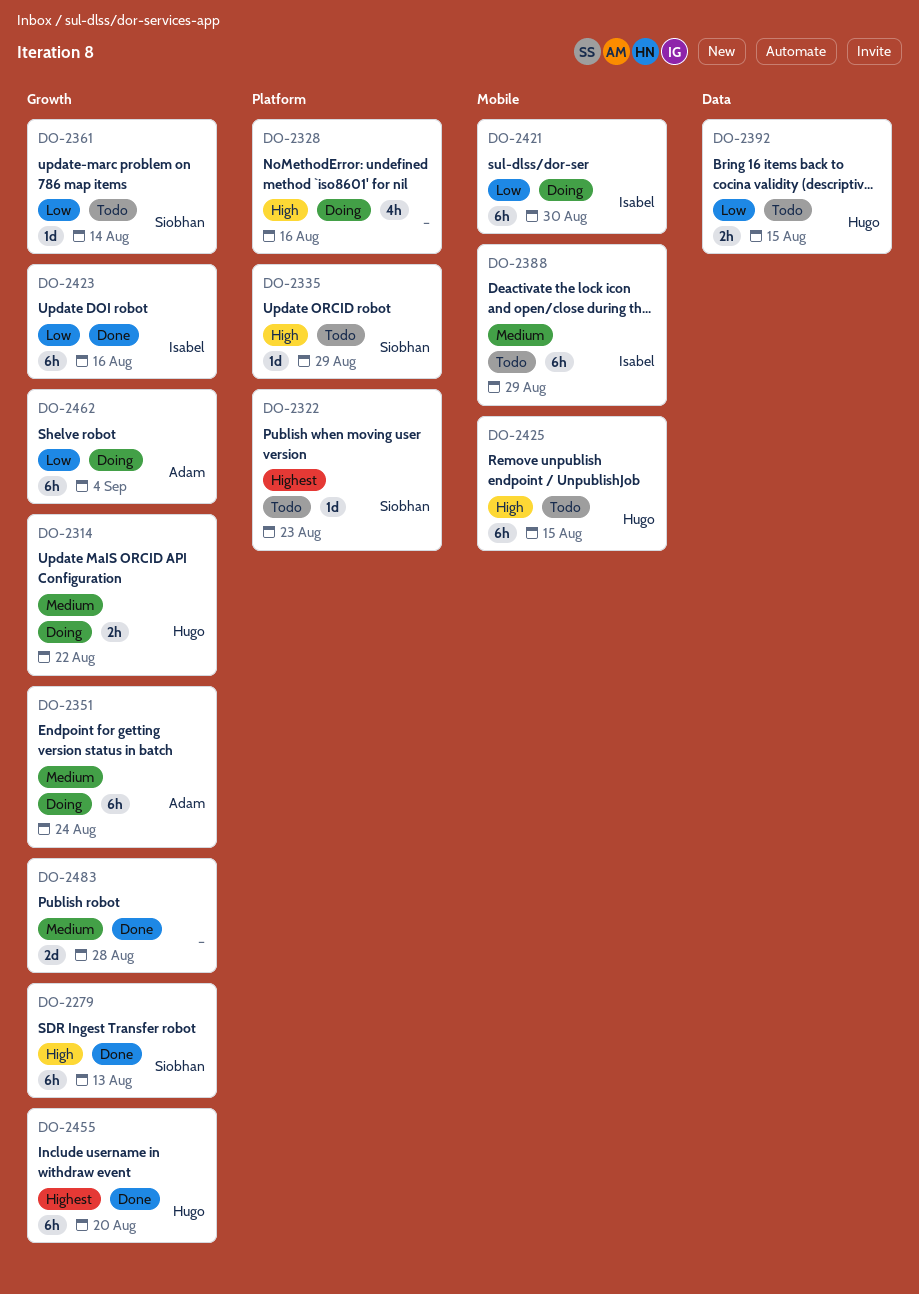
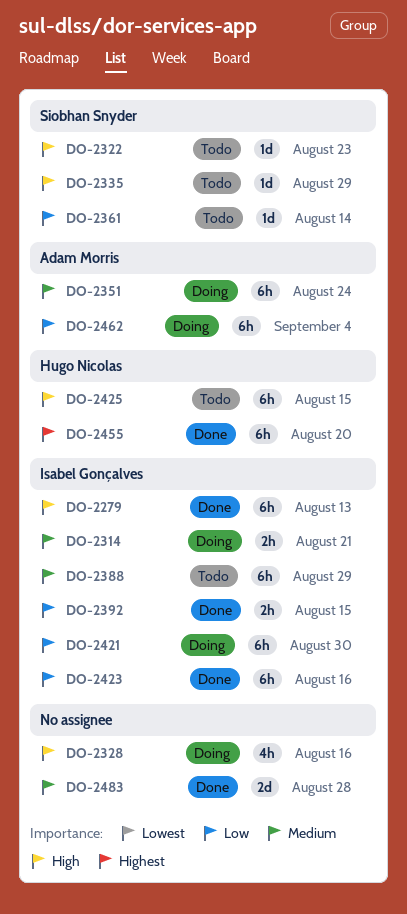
DO-2279, owner: Siobhan Snyder -> Isabel Gonçalves
DO-2314, owner: Hugo Nicolas -> Isabel Gonçalves
DO-2314, due: Aug 22 -> Aug 21
DO-2322, priority: Highest -> High
DO-2392, status: Todo -> Done
DO-2392, owner: Hugo Nicolas -> Isabel Gonçalves

